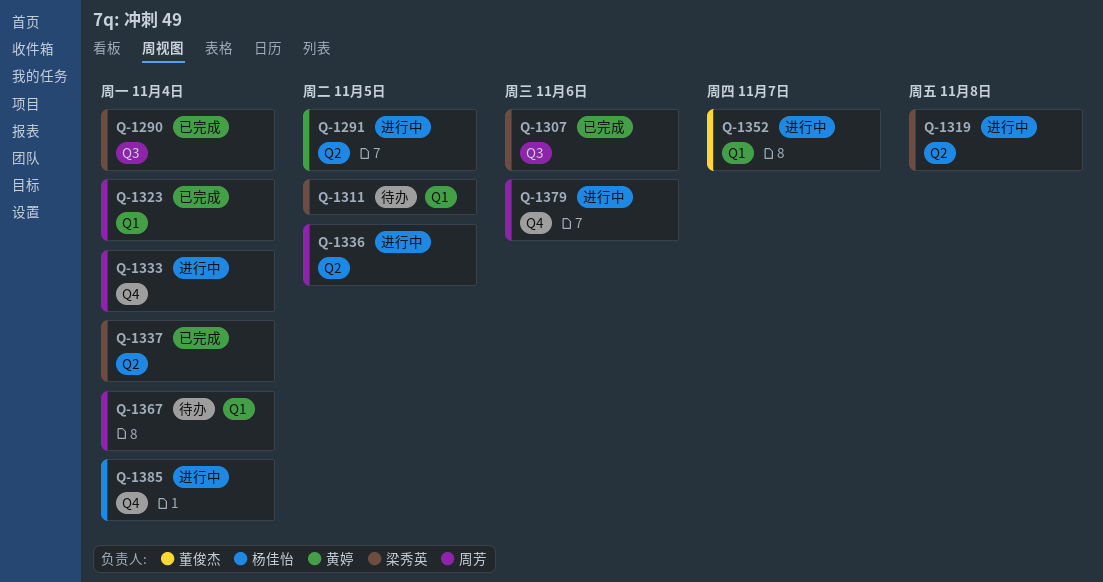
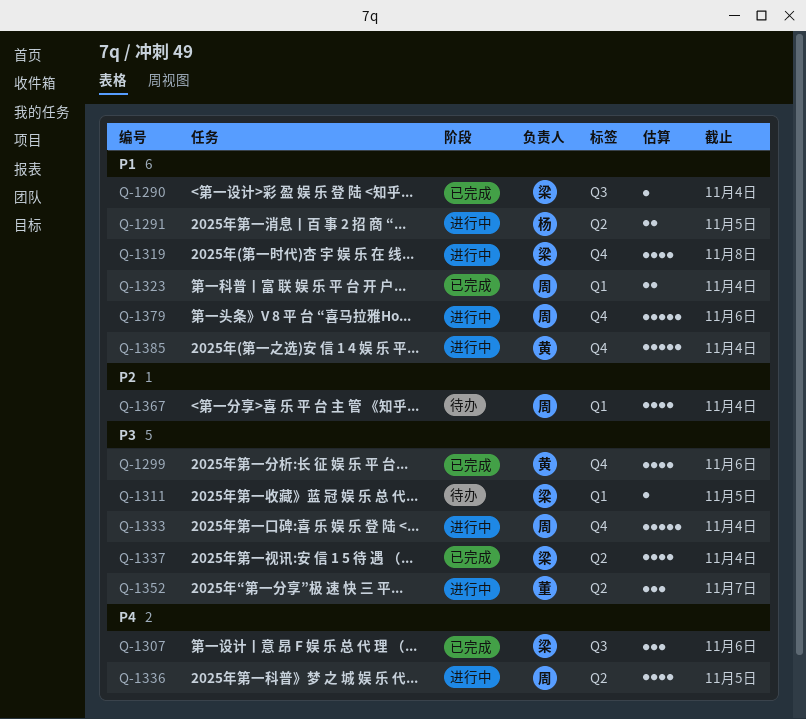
Q-1291, owner: 黄婷 -> 杨佳怡
Q-1299: none -> present
Q-1319, label: Q2 -> Q4
Q-1352, label: Q1 -> Q2
Q-1385, owner: 杨佳怡 -> 黄婷

